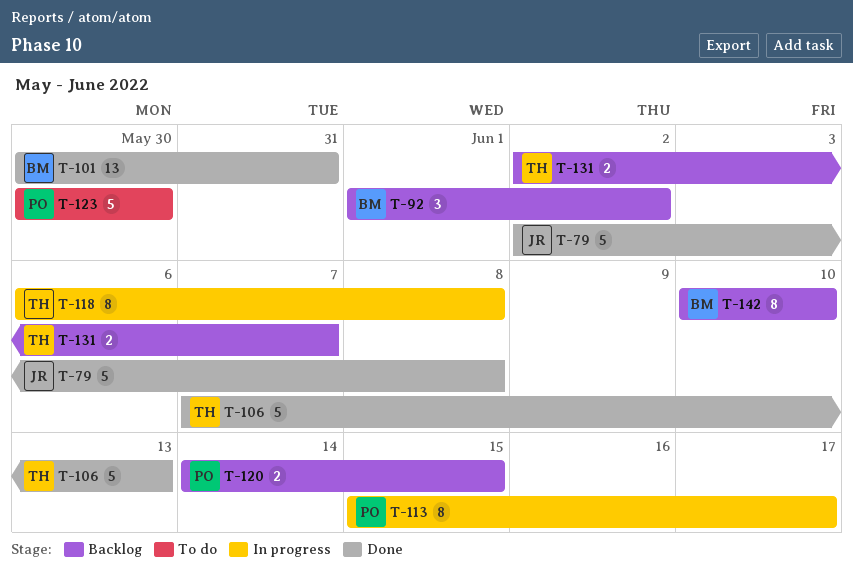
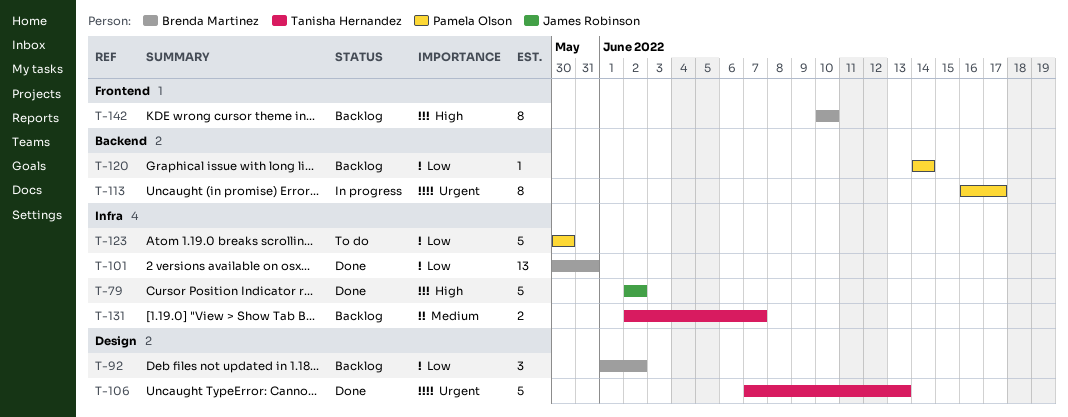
T-79, due: Jun 8 -> Jun 2
T-113, start: Jun 15 -> Jun 16
T-118: present -> none
T-120, estimate: 2 -> 1
T-120, due: Jun 15 -> Jun 14

